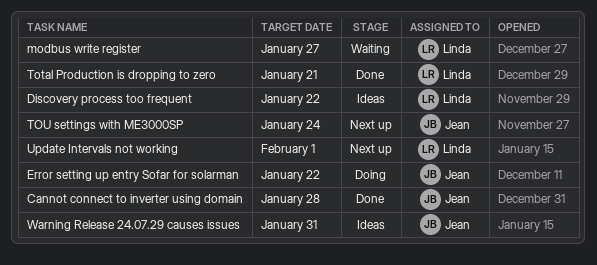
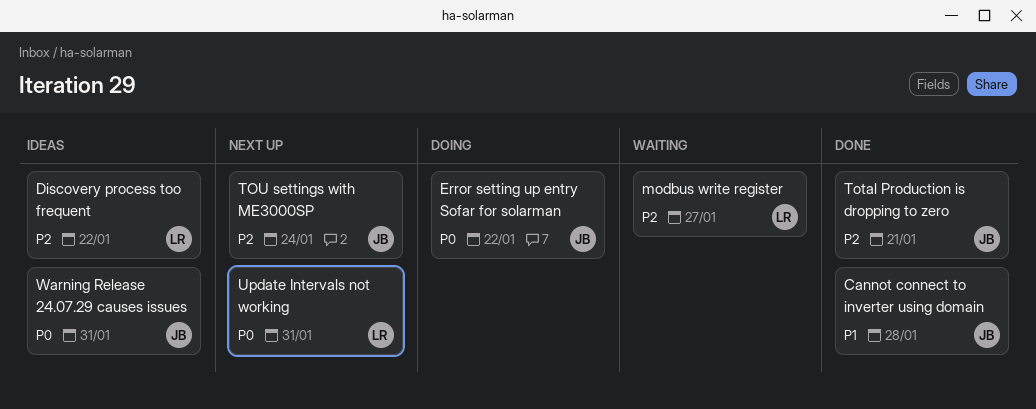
Total Production is dropping to zero, owner: Linda -> Jean
Update Intervals not working, due: Feb 1 -> Jan 31

